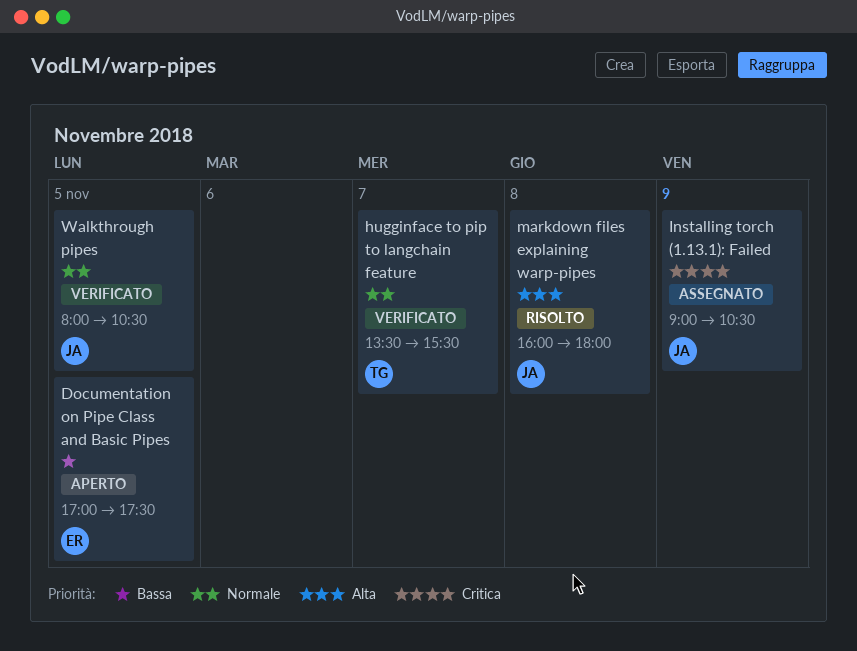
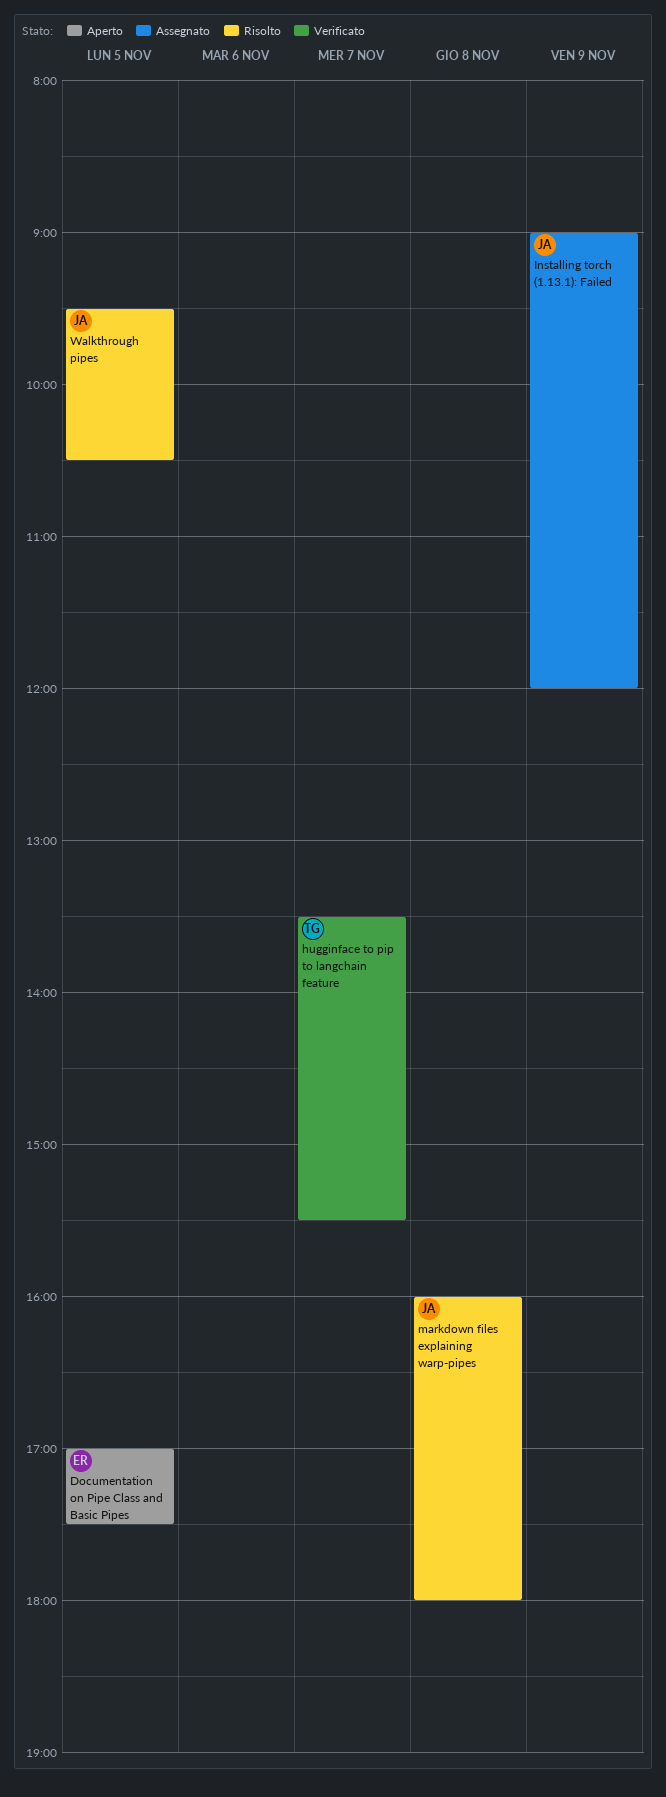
Installing torch (1.13.1): Failed, ends: 10:30 -> 12:00
Walkthrough pipes, status: Verificato -> Risolto
Walkthrough pipes, begins: 08:00 -> 09:30

